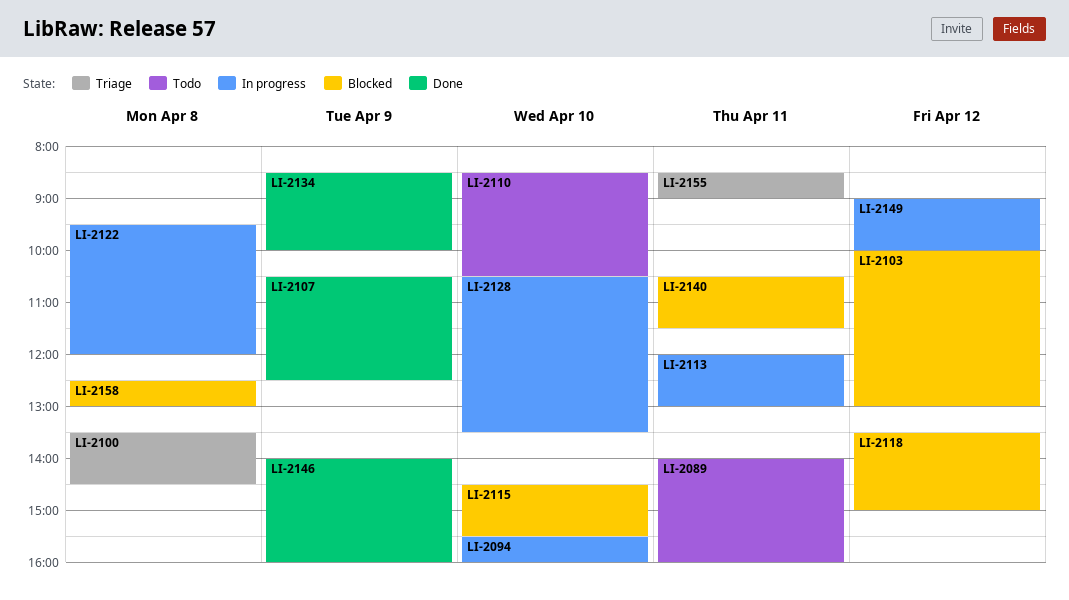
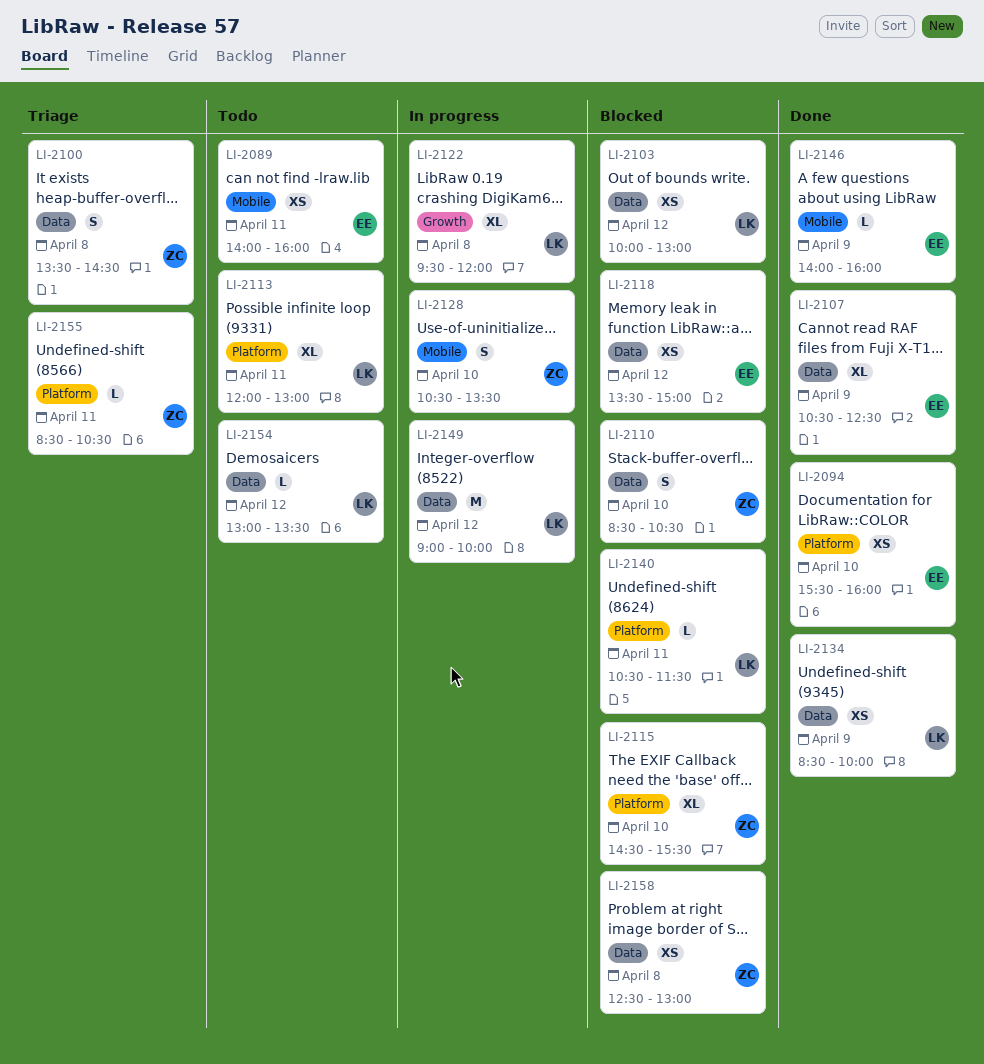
LI-2094, status: In progress -> Done
LI-2110, status: Todo -> Blocked
LI-2113, status: In progress -> Todo
LI-2154: none -> present
LI-2155, ends: 09:00 -> 10:30

